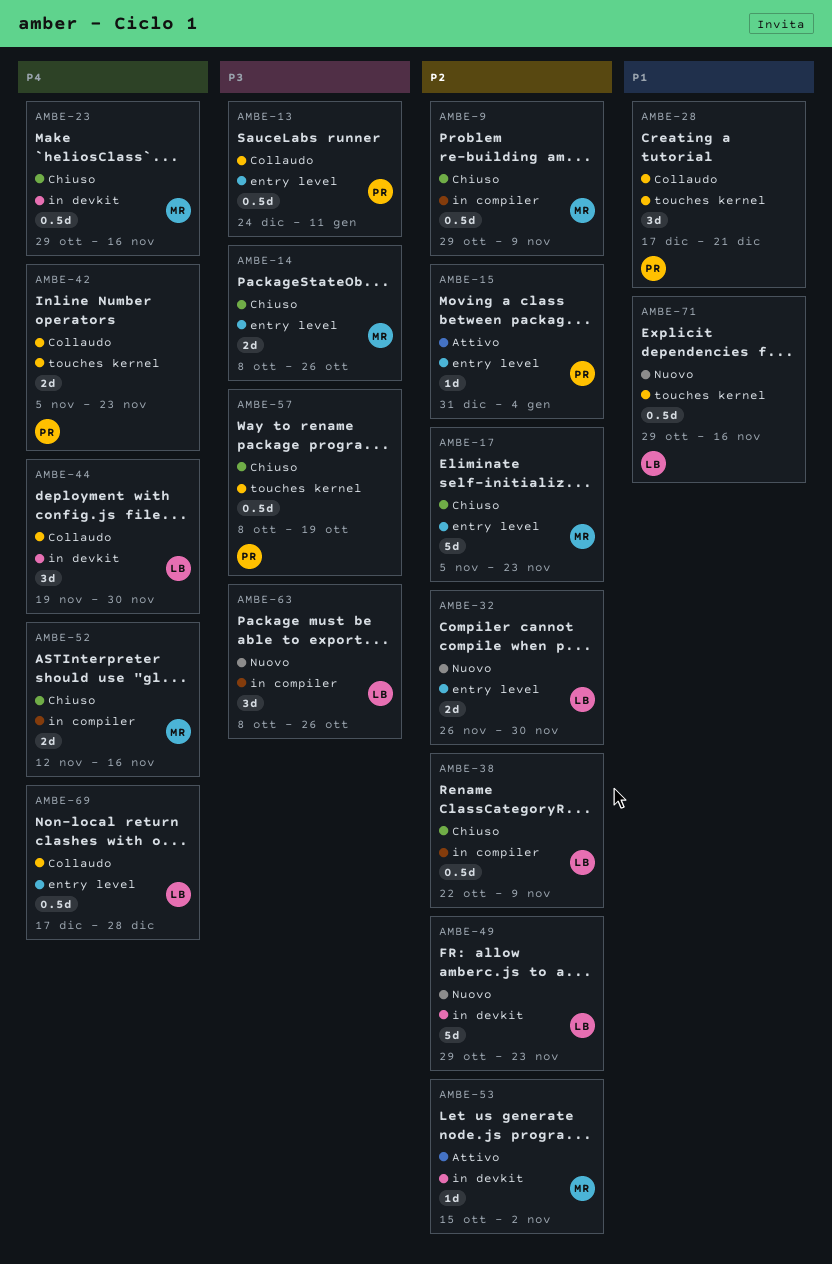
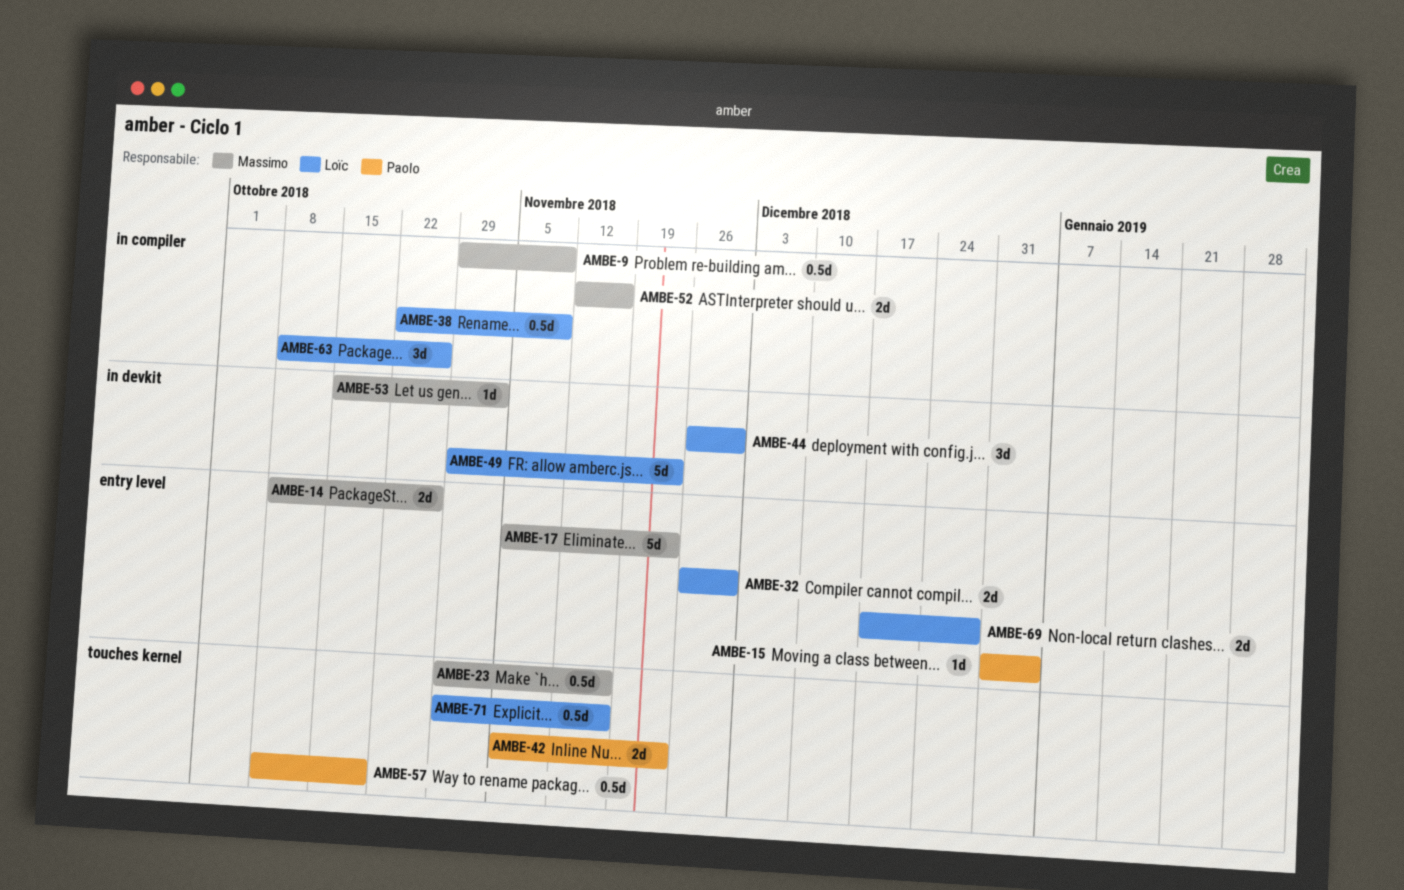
AMBE-13: present -> none
AMBE-23, label: in devkit -> touches kernel
AMBE-28: present -> none
AMBE-44, start: Nov 19 -> Nov 26
AMBE-69, estimate: 0.5d -> 2d

